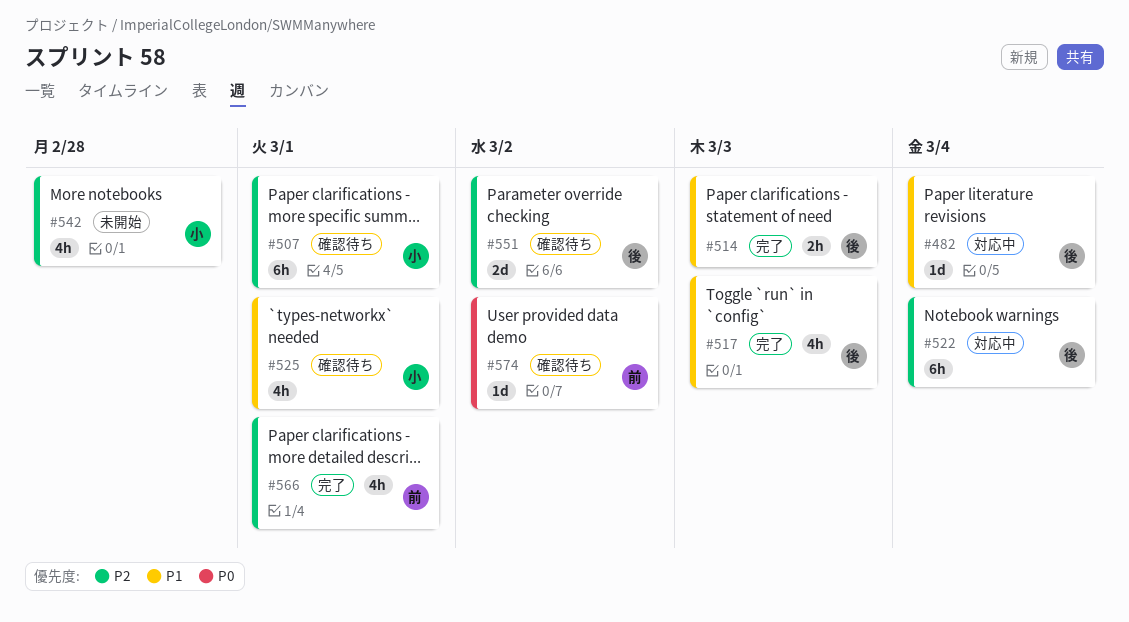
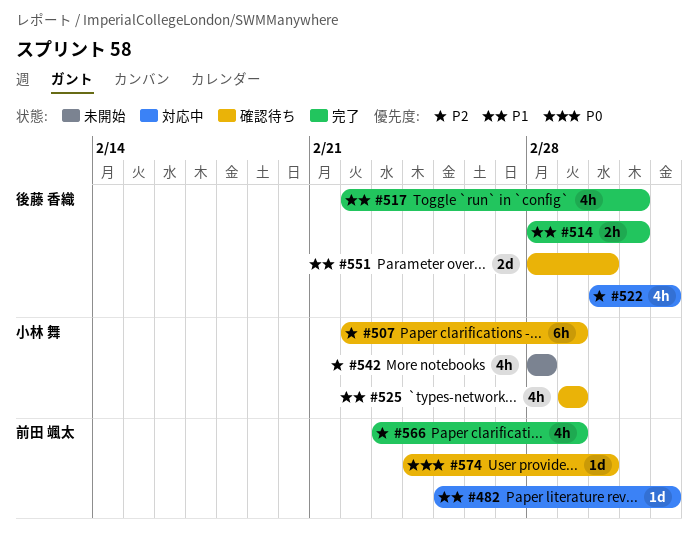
#482, owner: 後藤 香織 -> 前田 颯太
#522, estimate: 6h -> 4h
#551, priority: P2 -> P1

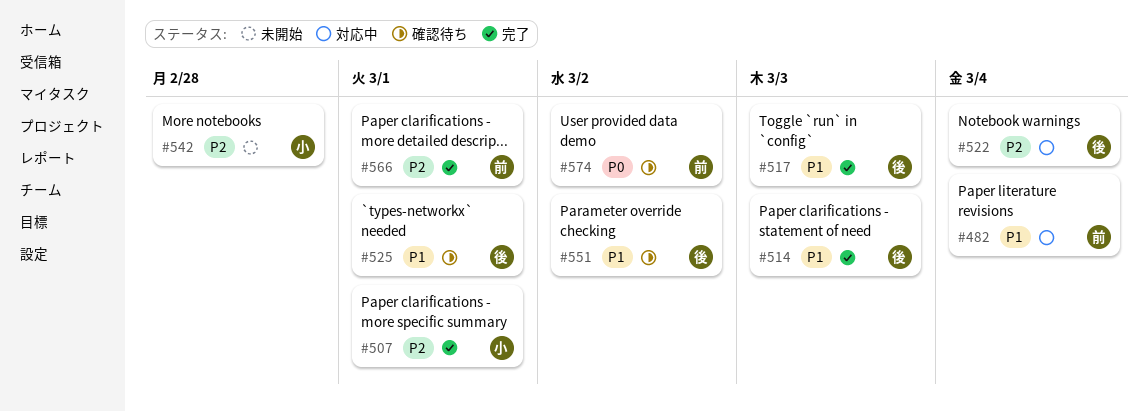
#507, status: 確認待ち -> 完了
#525, owner: 小林 舞 -> 後藤 香織

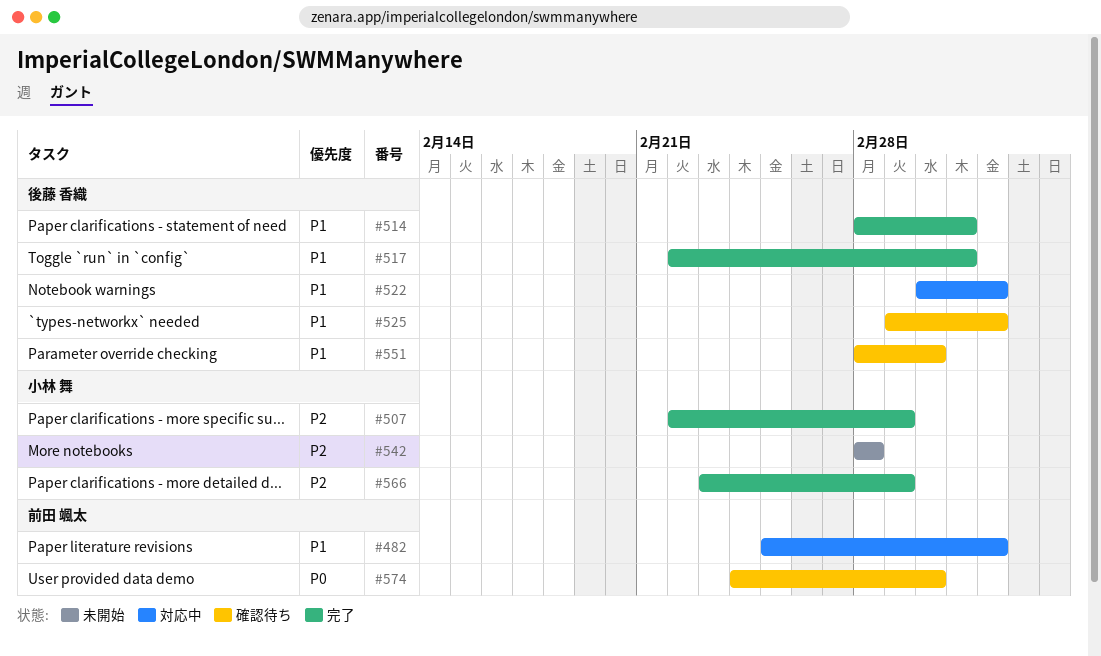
#522, priority: P2 -> P1
#525, due: Mar 1 -> Mar 4
#566, owner: 前田 颯太 -> 小林 舞

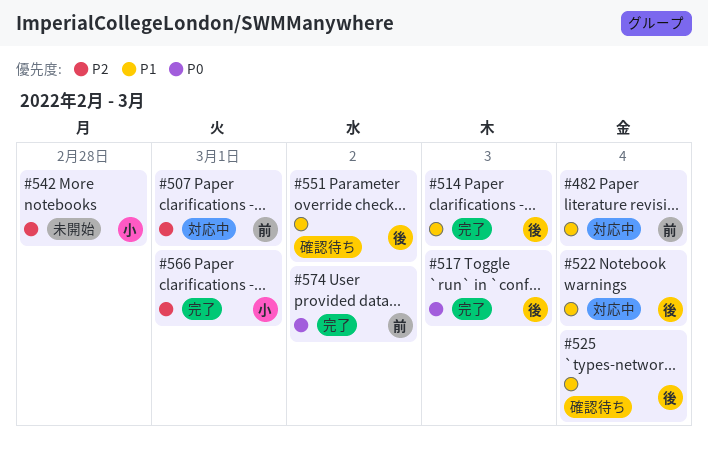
#507, status: 完了 -> 対応中
#507, owner: 小林 舞 -> 前田 颯太
#517, priority: P1 -> P0
#574, status: 確認待ち -> 完了

